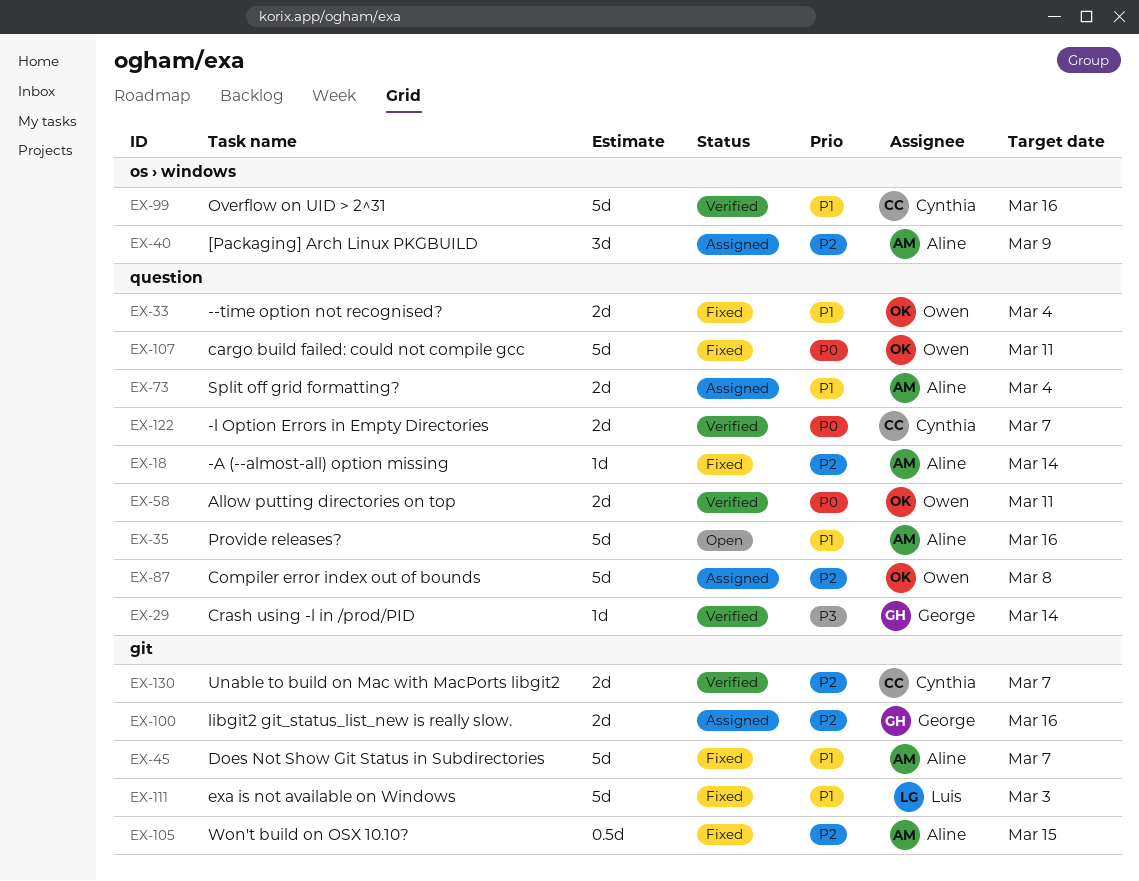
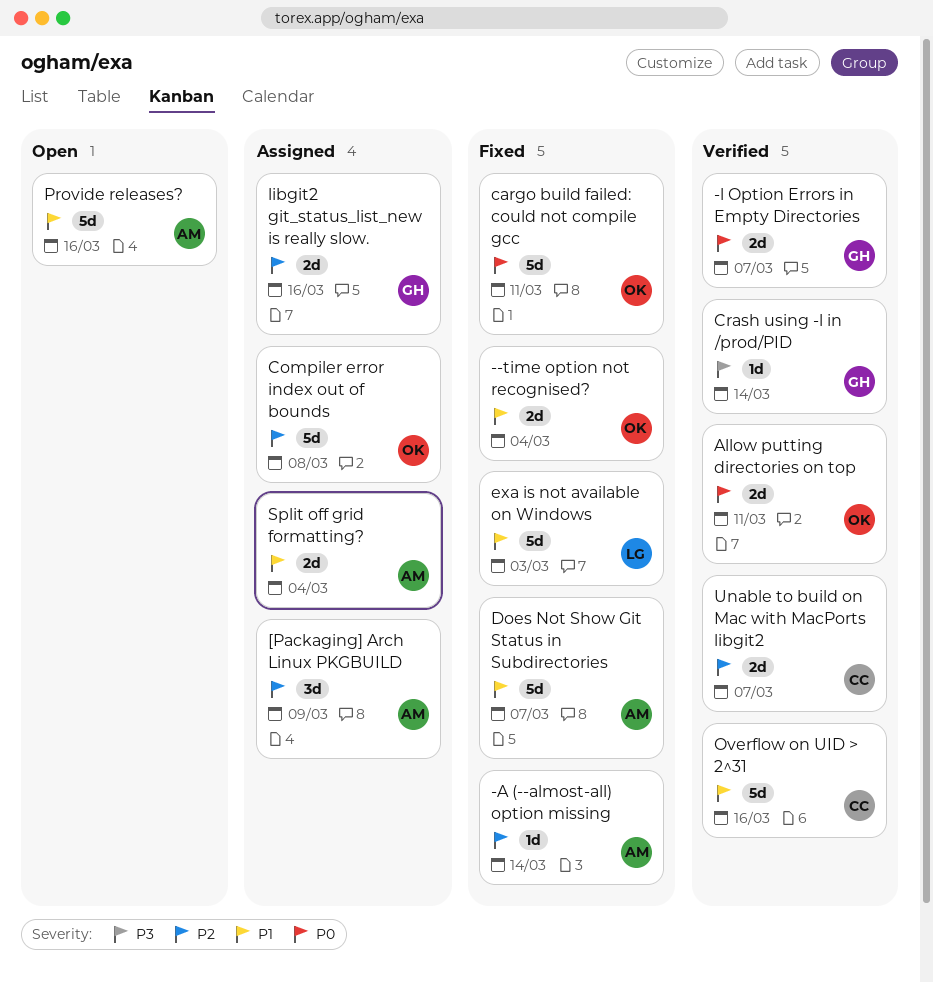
-l Option Errors in Empty Directories, owner: Cynthia -> George
Won't build on OSX 10.10?: present -> none

